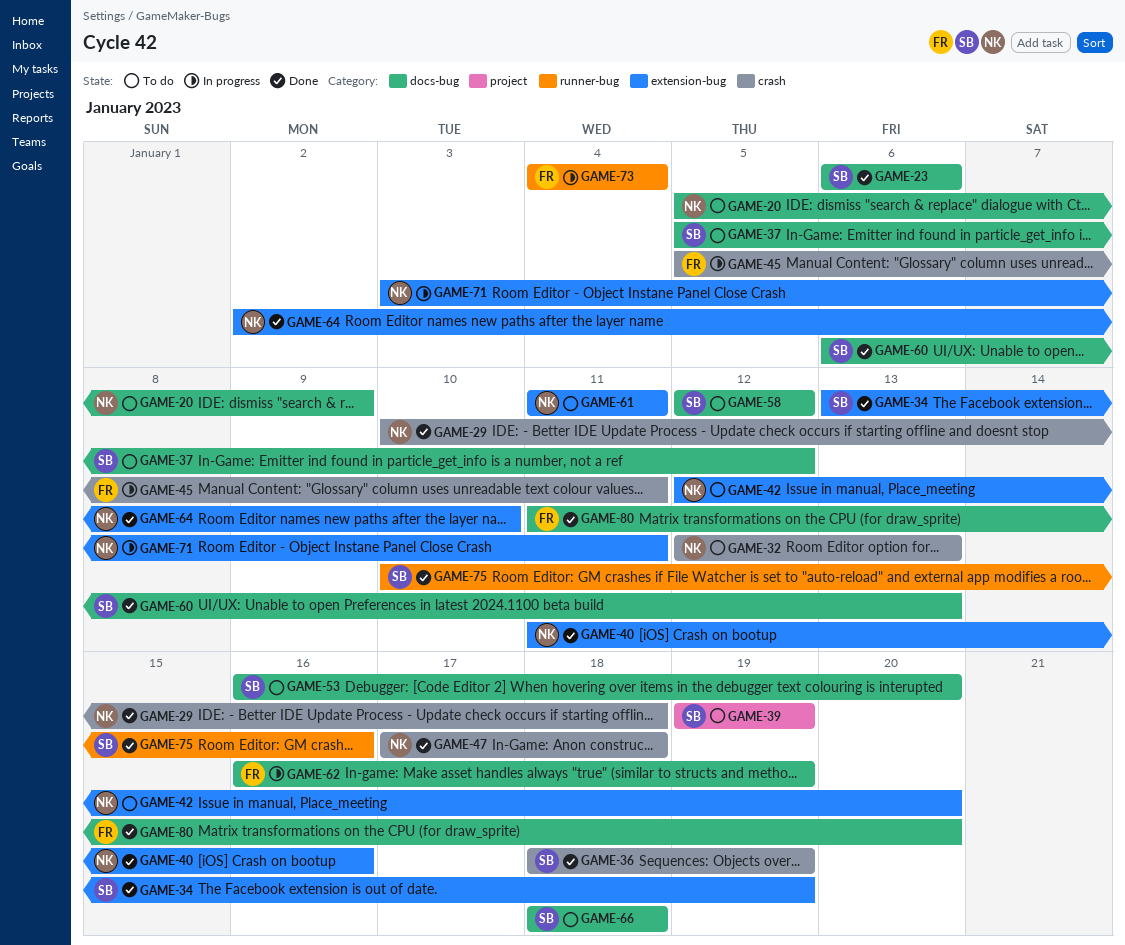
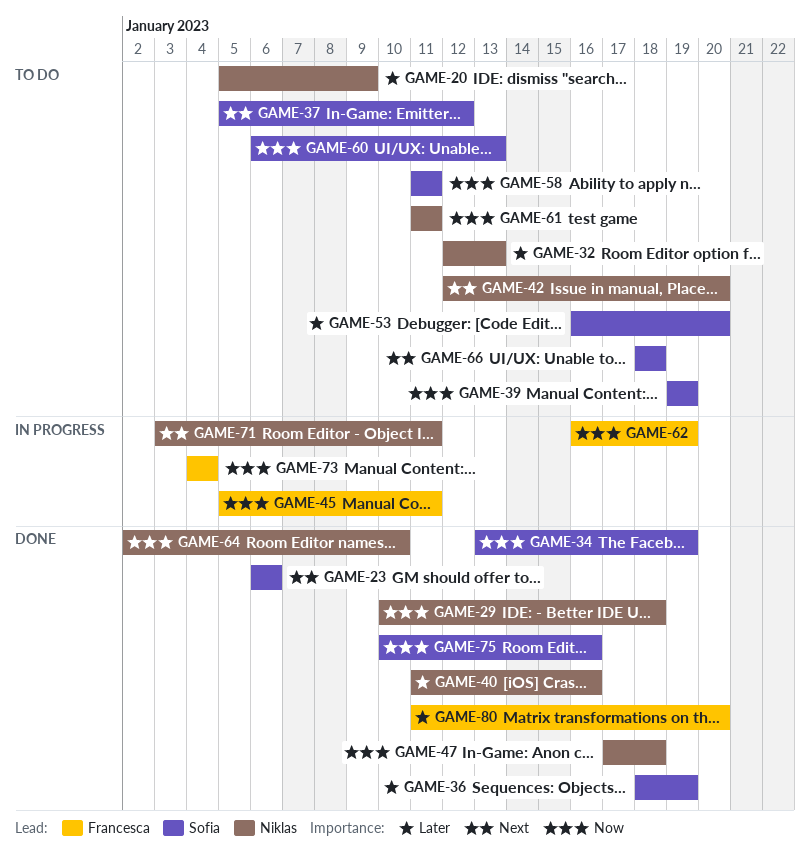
GAME-58, start: Jan 12 -> Jan 11
GAME-58, due: Jan 12 -> Jan 11
GAME-60, status: Done -> To do

